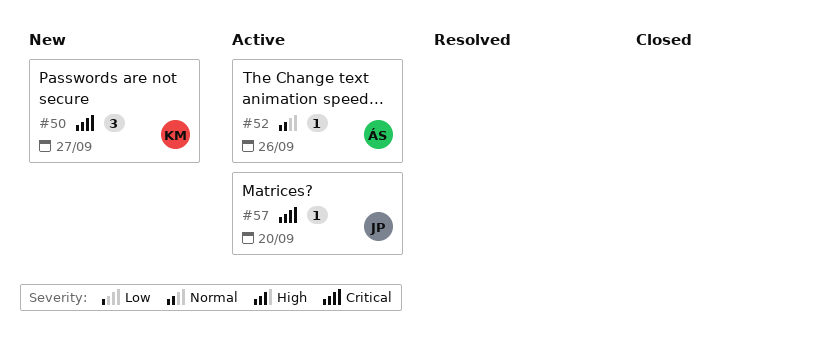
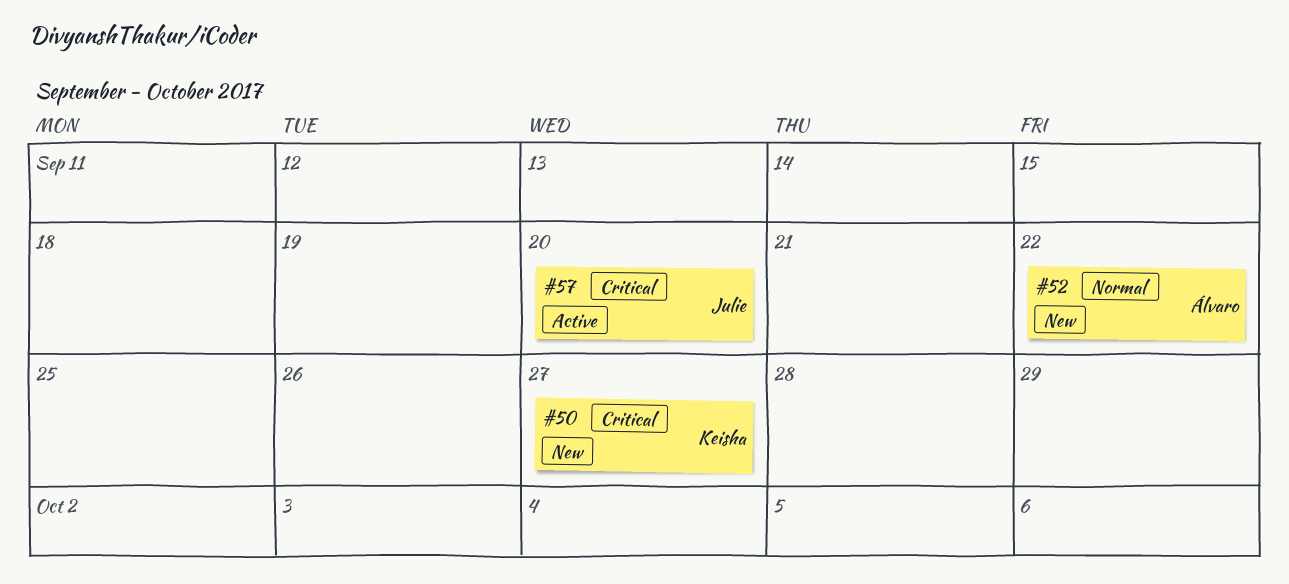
#52, status: Active -> New
#52, due: Sep 26 -> Sep 22

